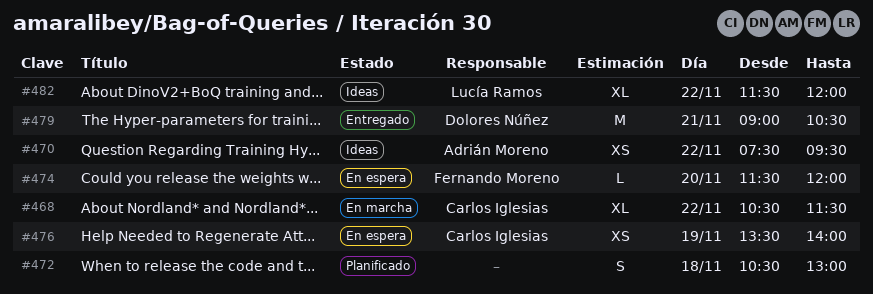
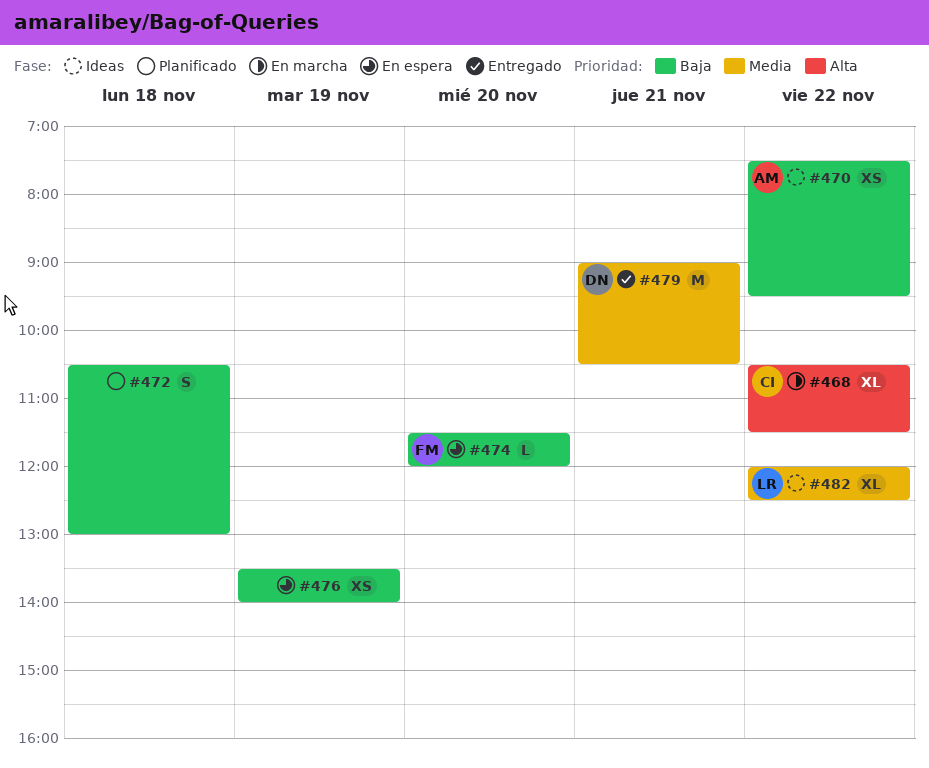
#476, owner: Carlos Iglesias -> none
#482, begins: 11:30 -> 12:00
#482, ends: 12:00 -> 12:30

